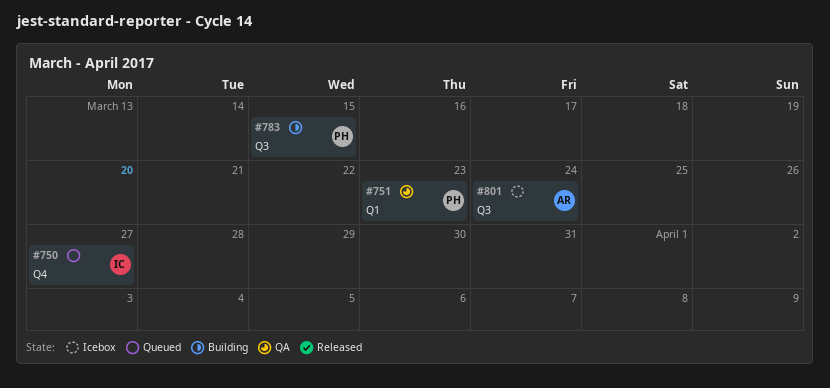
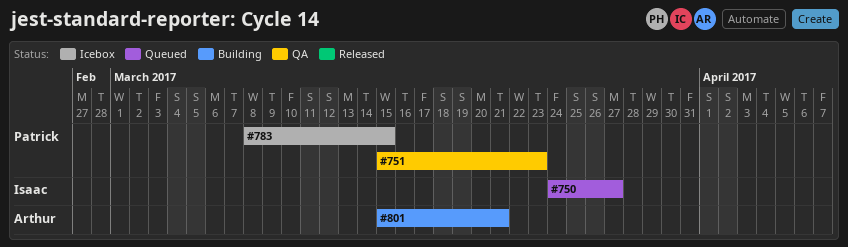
#783, status: Building -> Icebox
#801, status: Icebox -> Building
#801, due: Mar 24 -> Mar 21

